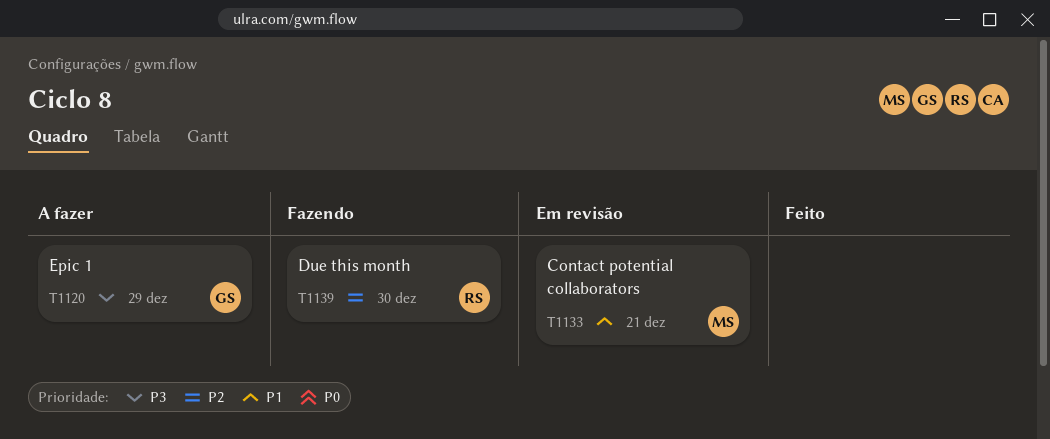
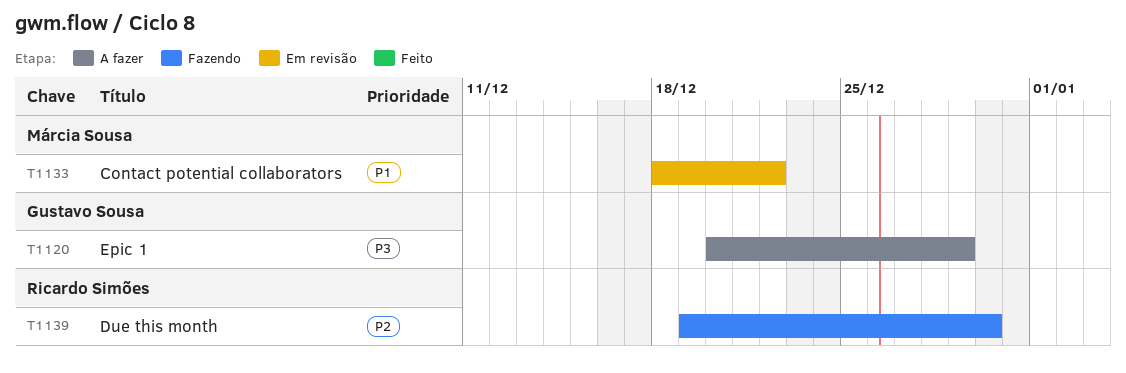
T1133, due: Dec 21 -> Dec 22

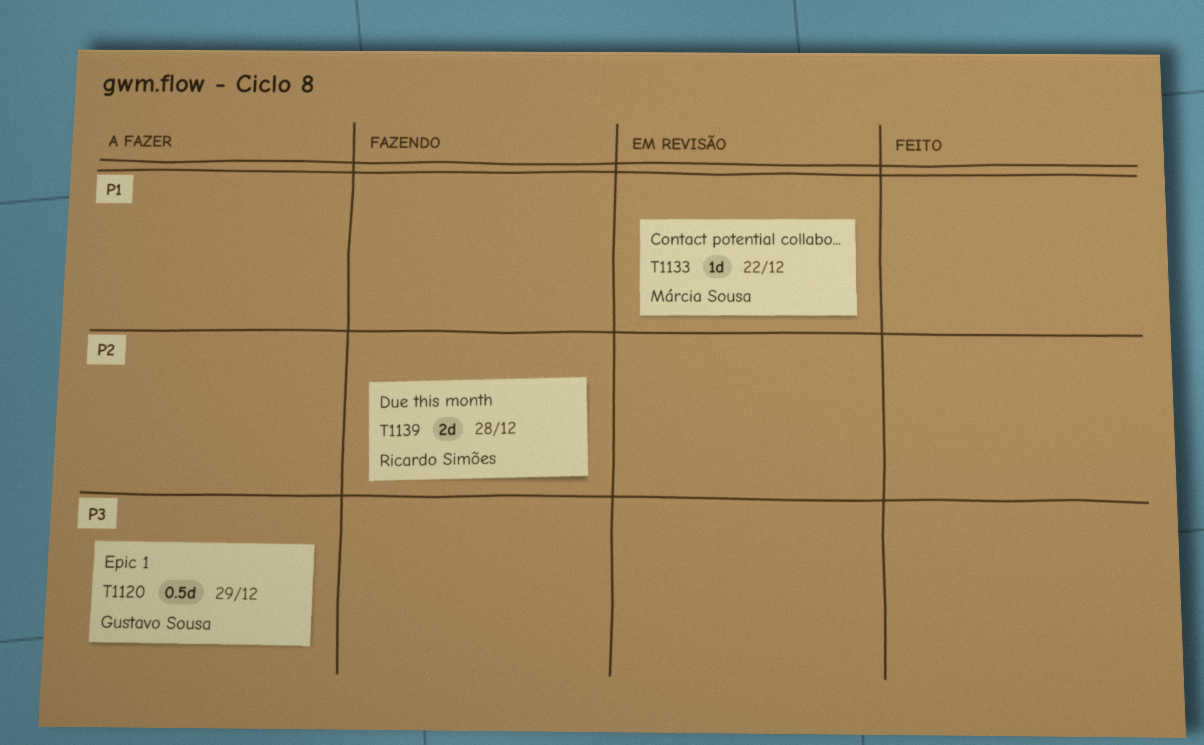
T1139, due: Dec 30 -> Dec 28

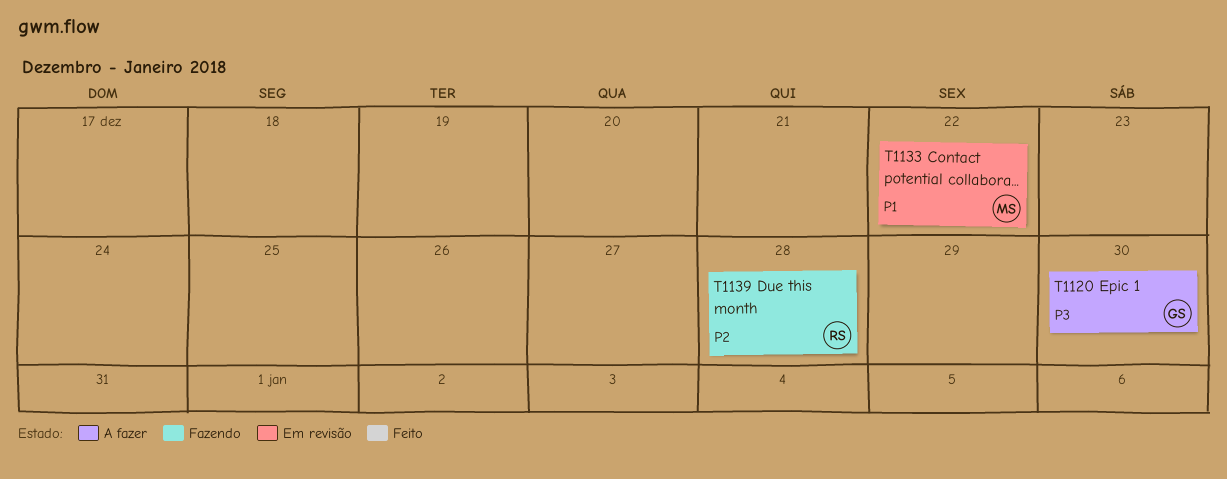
T1120, due: Dec 29 -> Dec 30

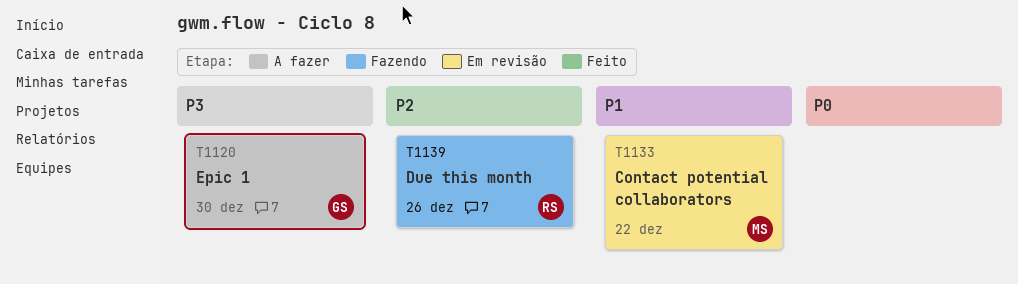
T1139, due: Dec 28 -> Dec 26

